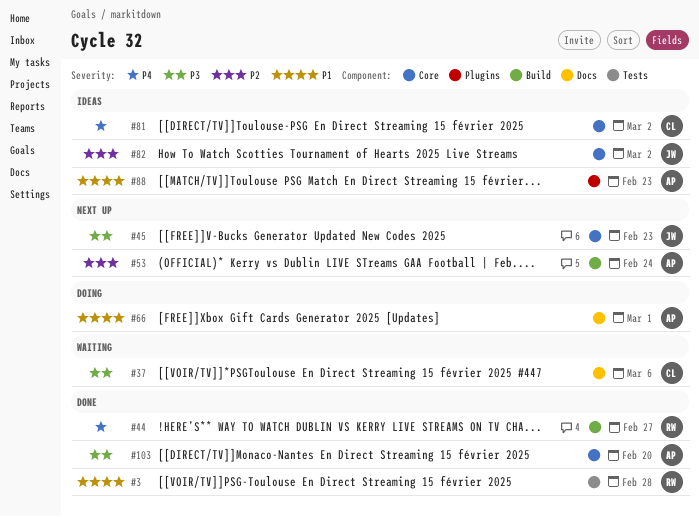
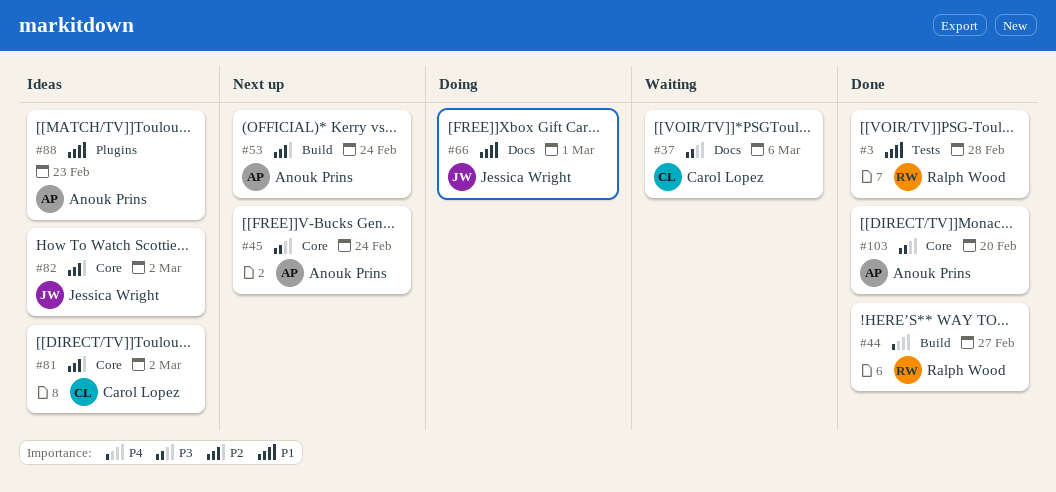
#45, owner: Jessica Wright -> Anouk Prins
#45, due: Feb 23 -> Feb 24
#66, owner: Anouk Prins -> Jessica Wright
#81, priority: P4 -> P2

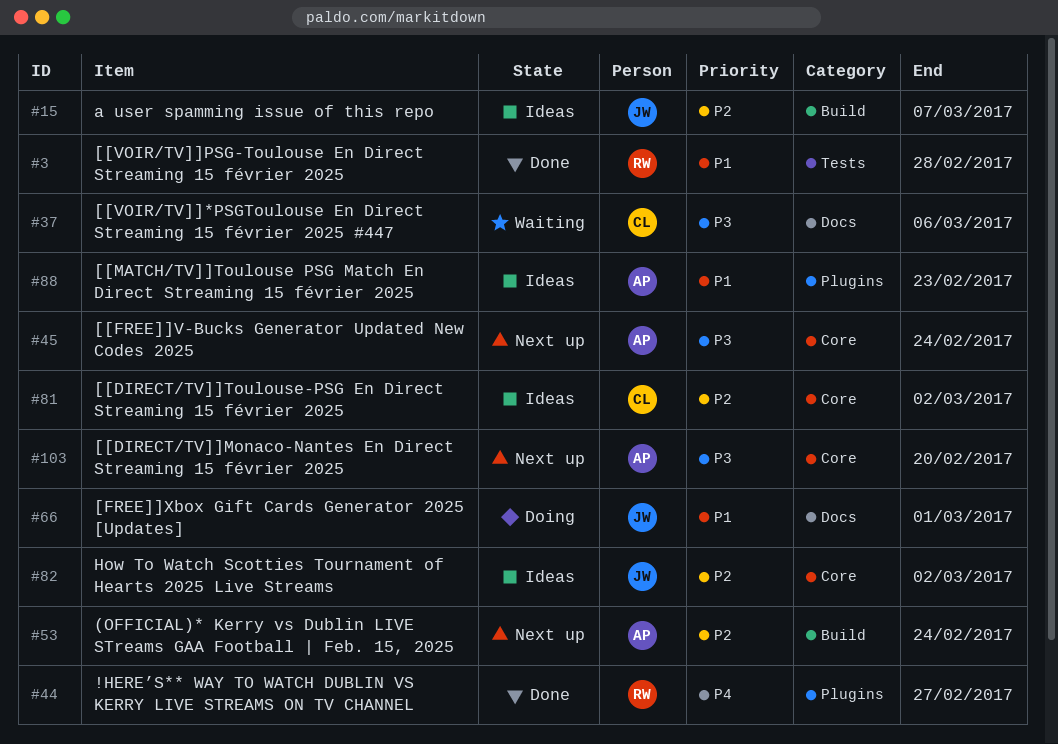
#15: none -> present
#44, label: Build -> Plugins
#103, status: Done -> Next up

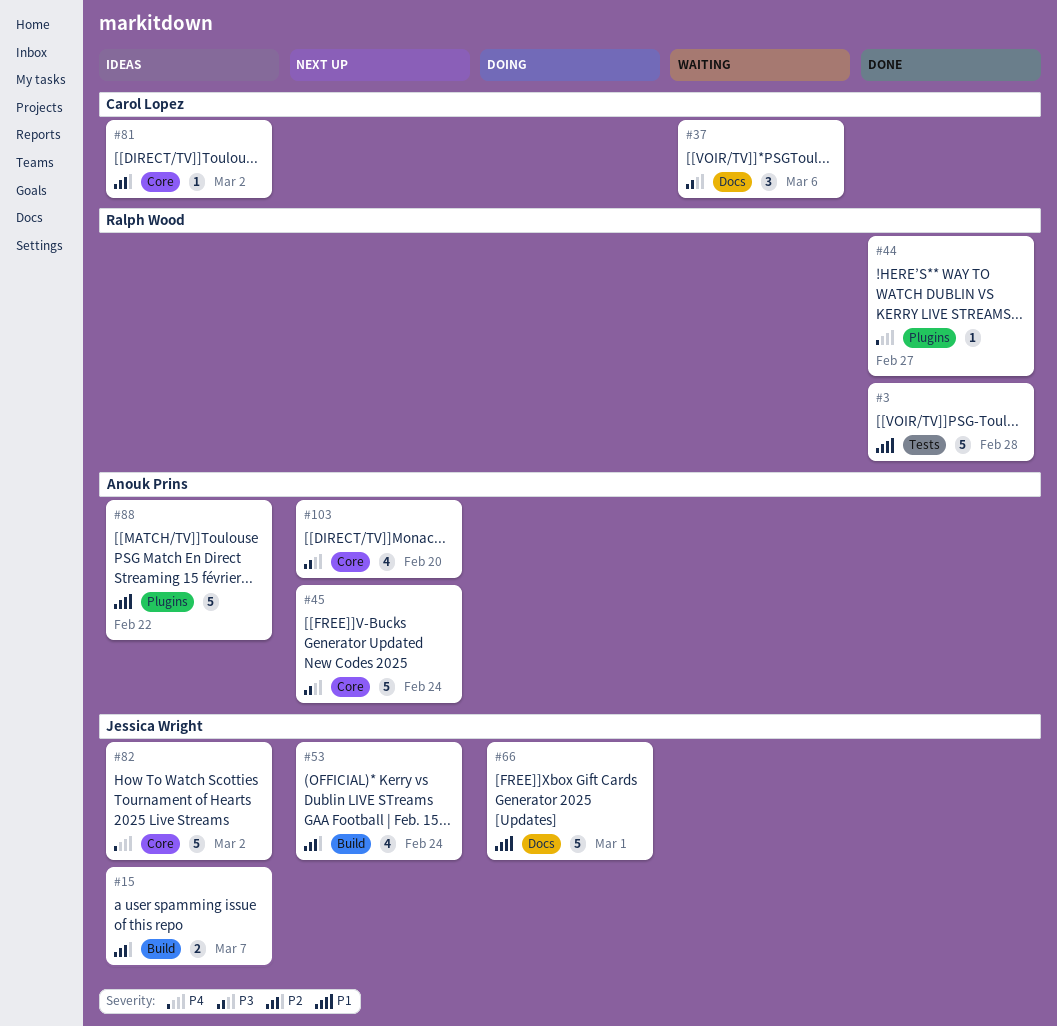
#53, owner: Anouk Prins -> Jessica Wright
#82, priority: P2 -> P4
#88, due: Feb 23 -> Feb 22

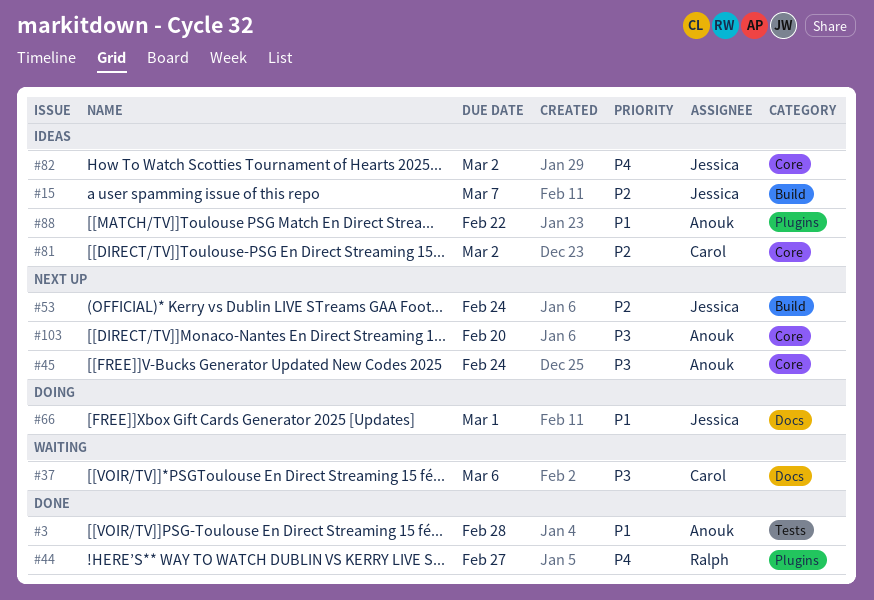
#3, owner: Ralph Wood -> Anouk Prins

